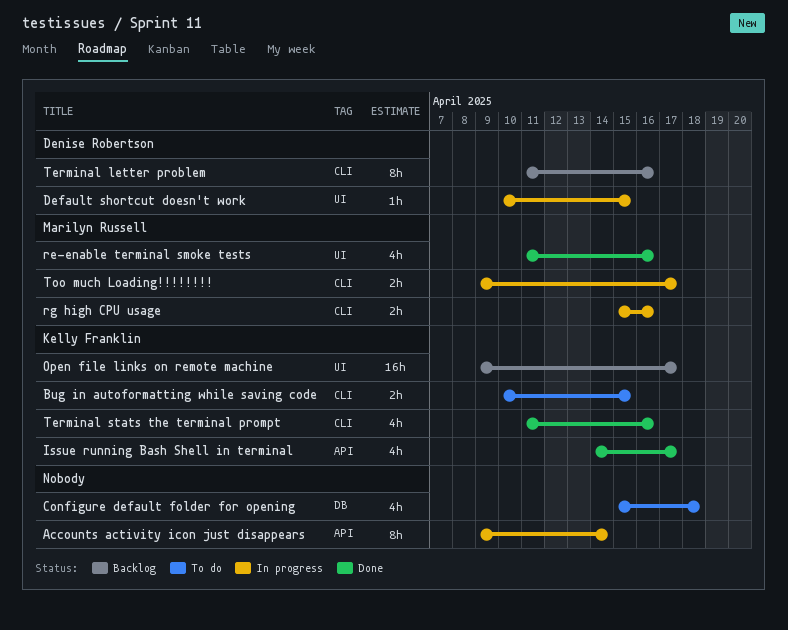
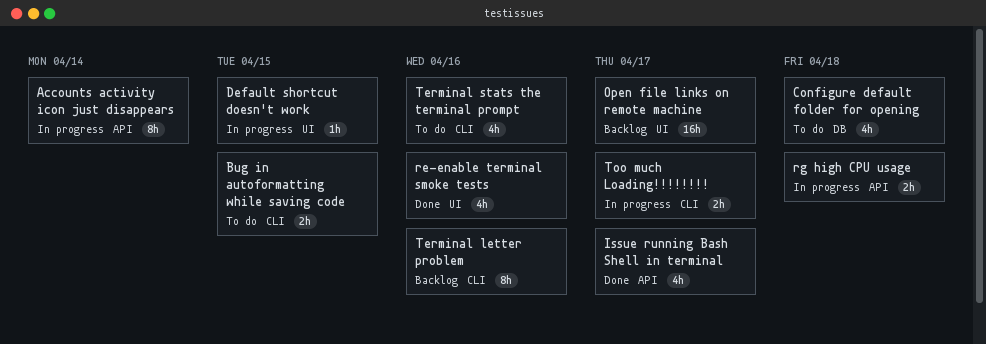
rg high CPU usage, label: CLI -> API
rg high CPU usage, due: Apr 16 -> Apr 18
Terminal stats the terminal prompt, status: Done -> To do

